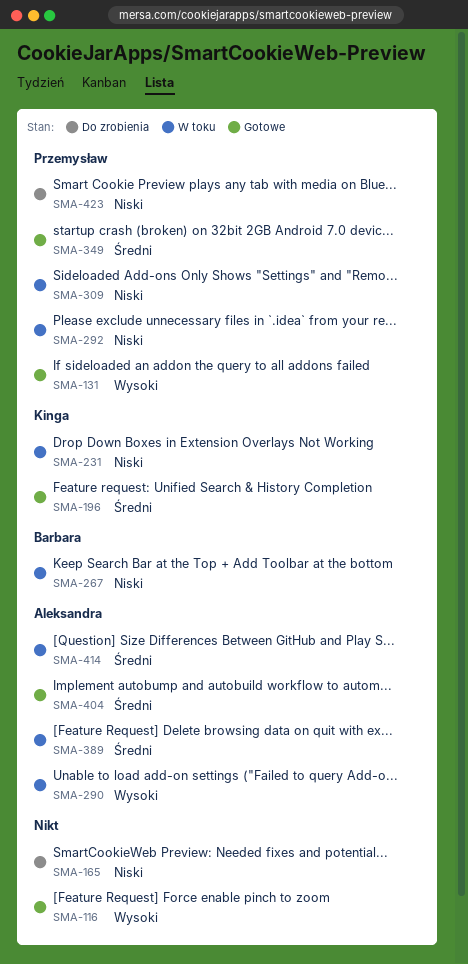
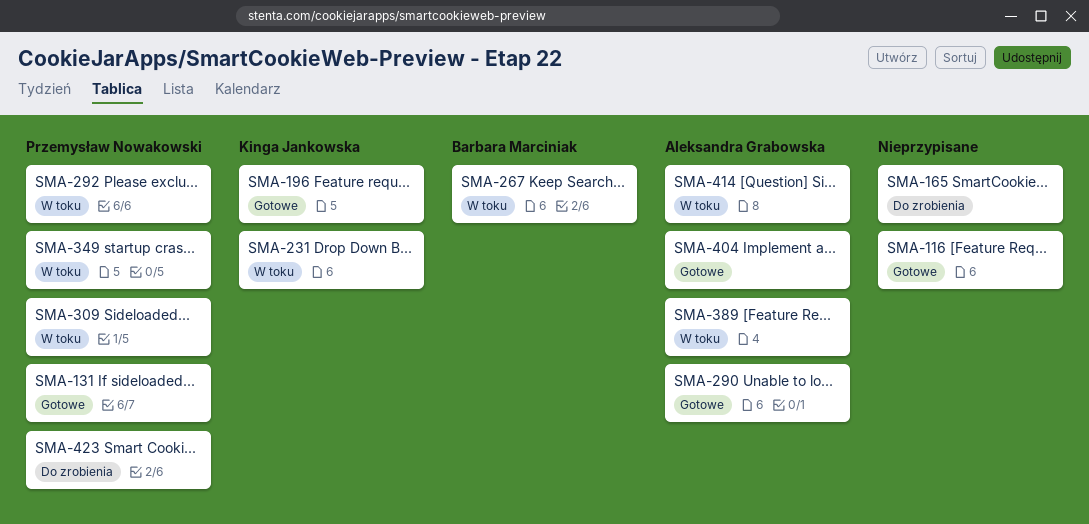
SMA-290, status: W toku -> Gotowe
SMA-349, status: Gotowe -> W toku

